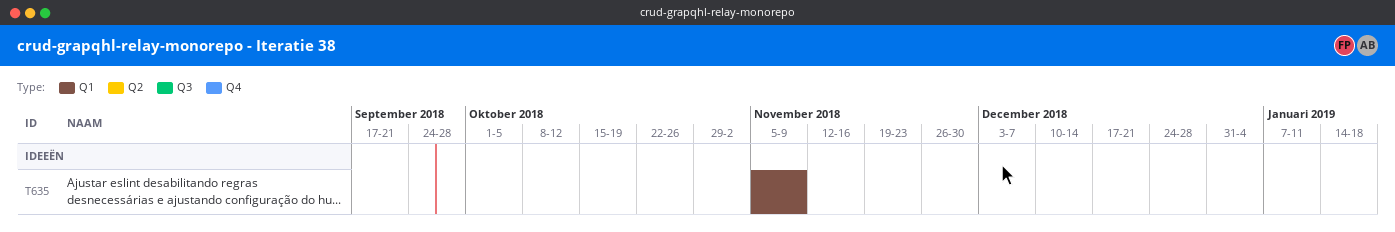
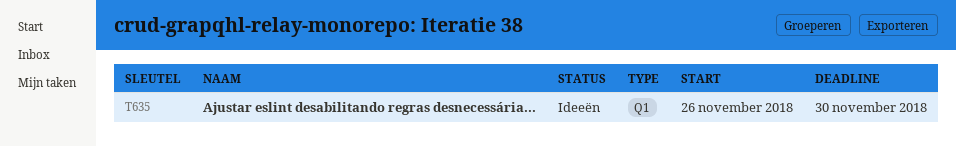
T635, start: Nov 5 -> Nov 26
T635, due: Nov 9 -> Nov 30

